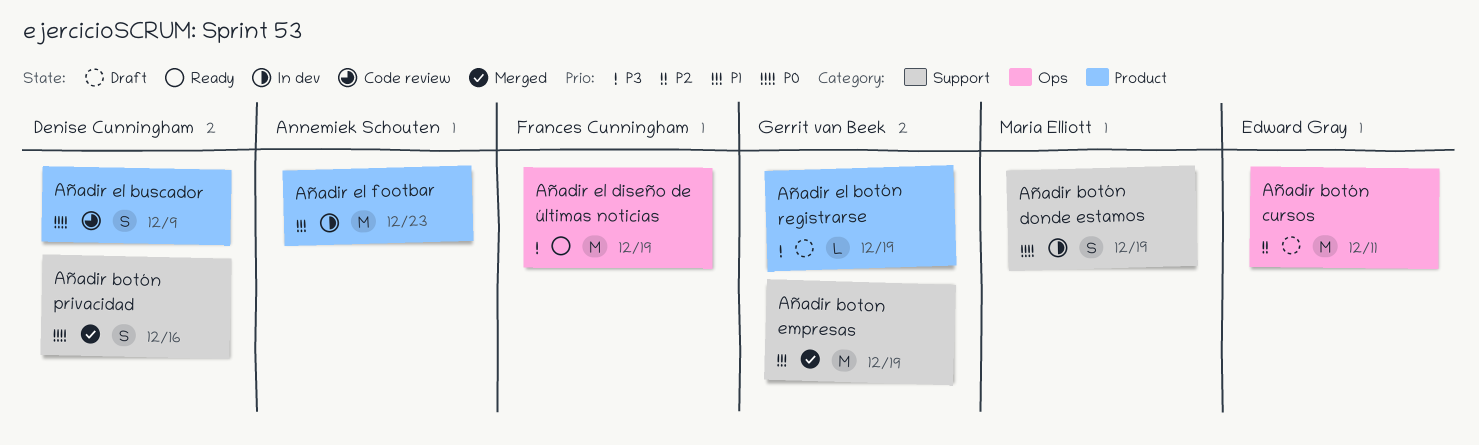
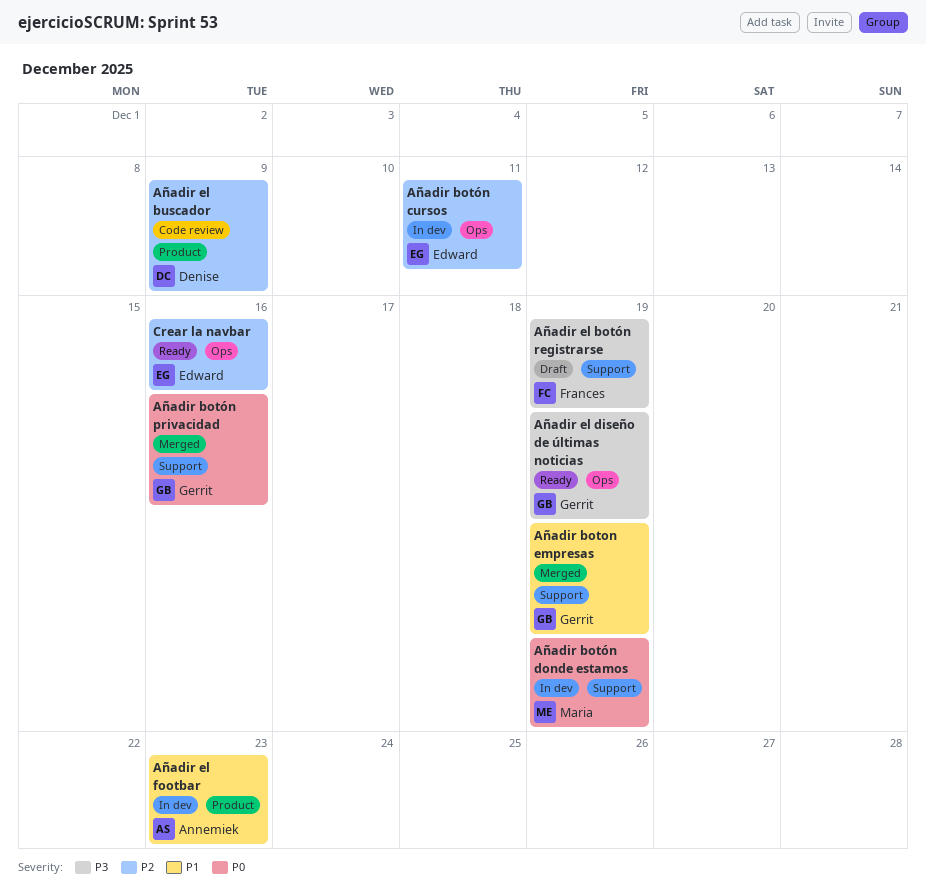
Añadir botón cursos, status: Draft -> In dev
Añadir botón privacidad, owner: Denise Cunningham -> Gerrit van Beek
Añadir el botón registrarse, owner: Gerrit van Beek -> Frances Cunningham
Añadir el botón registrarse, label: Product -> Support
Añadir el buscador, priority: P0 -> P2
Añadir el diseño de últimas noticias, owner: Frances Cunningham -> Gerrit van Beek
Crear la navbar: none -> present

